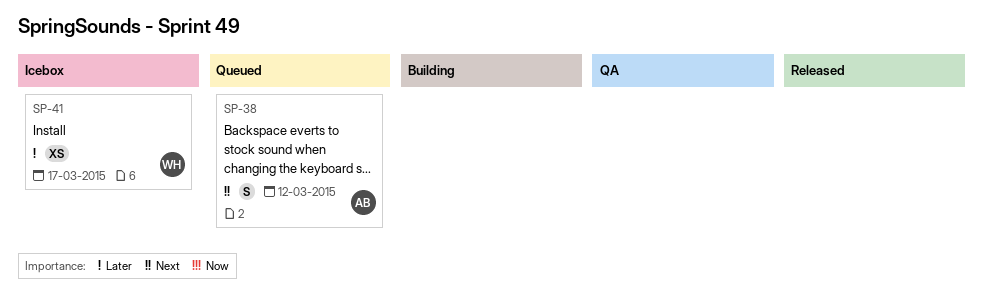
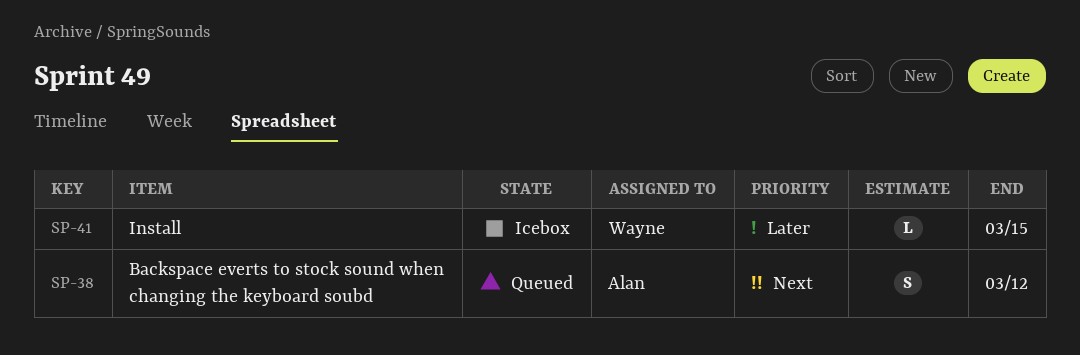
SP-41, estimate: XS -> L
SP-41, due: Mar 17 -> Mar 15

